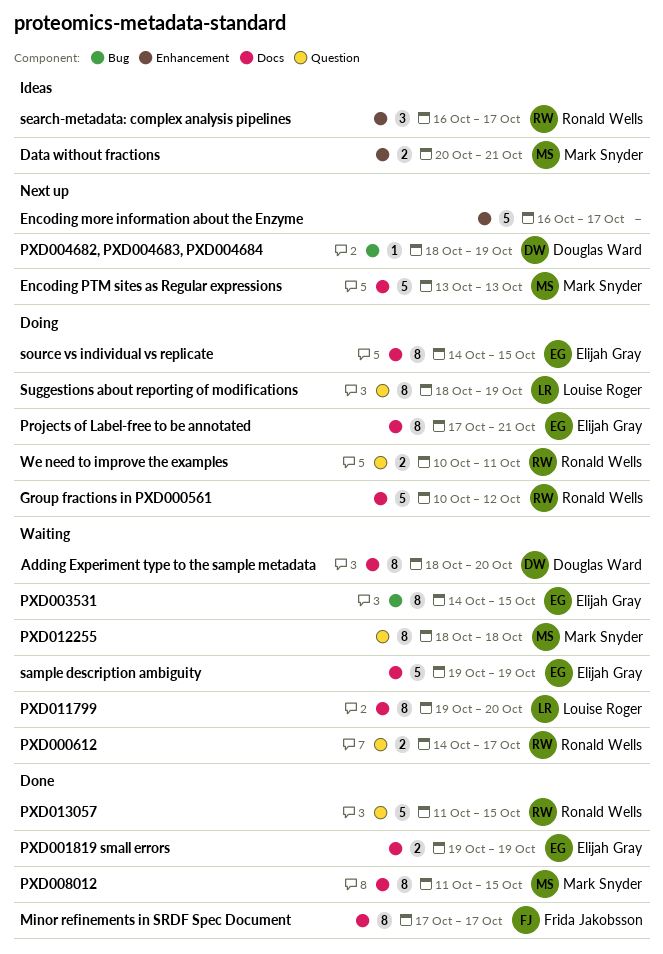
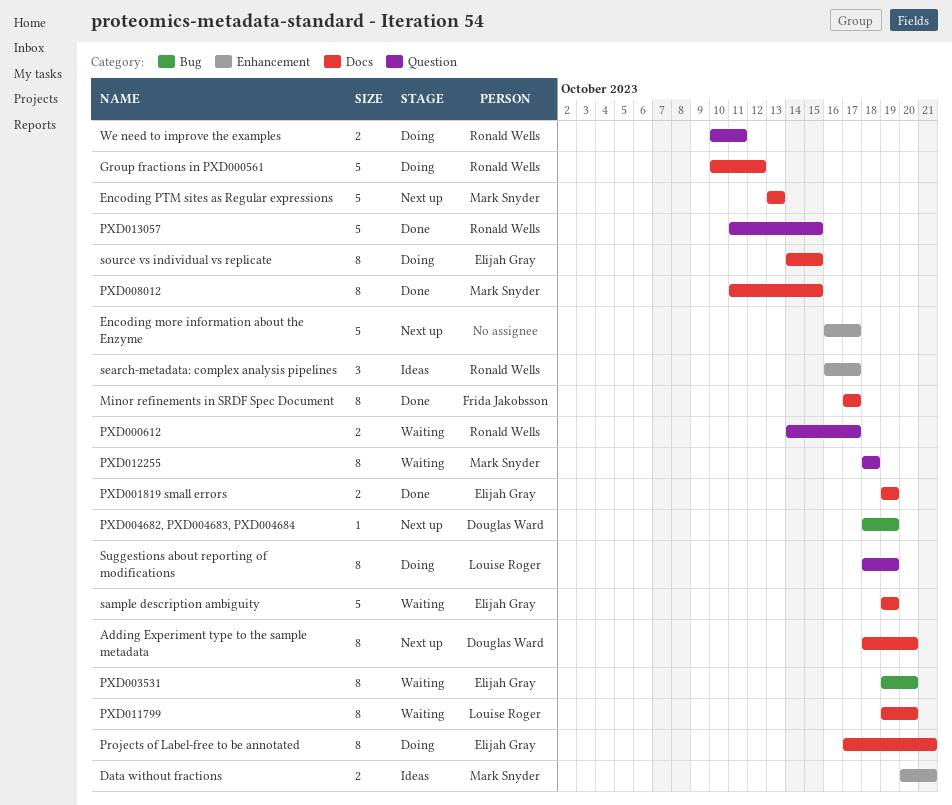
Adding Experiment type to the sample metadata, status: Waiting -> Next up
PXD003531, start: Oct 14 -> Oct 19
PXD003531, due: Oct 15 -> Oct 20

